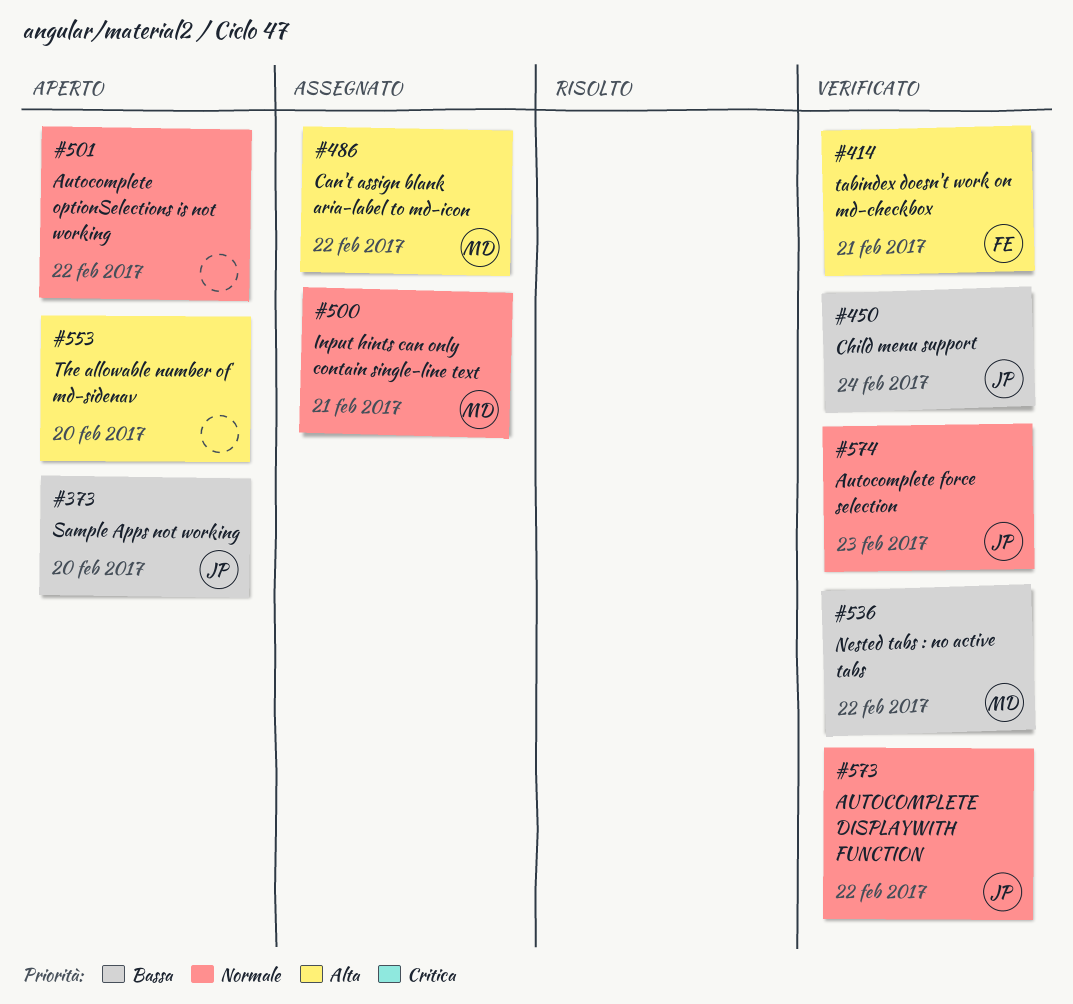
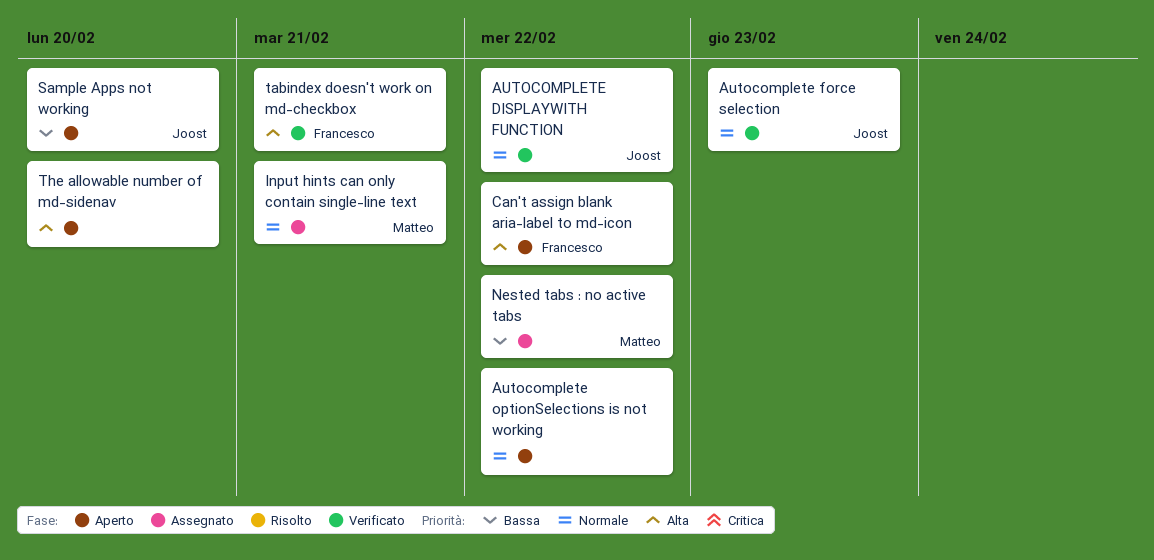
Can't assign blank aria-label to md-icon, status: Assegnato -> Aperto
Can't assign blank aria-label to md-icon, owner: Matteo -> Francesco
Child menu support: present -> none
Nested tabs : no active tabs, status: Verificato -> Assegnato

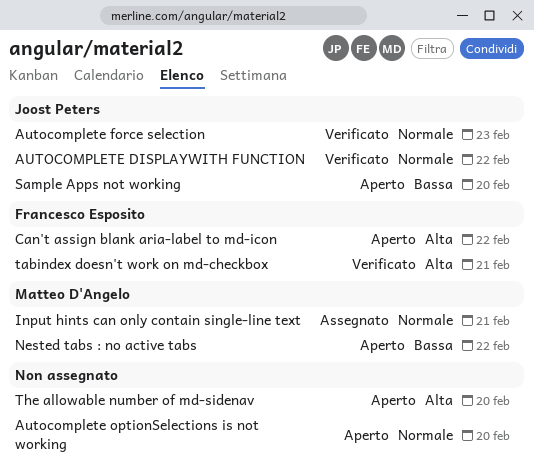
Autocomplete optionSelections is not working, due: Feb 22 -> Feb 20
Nested tabs : no active tabs, status: Assegnato -> Aperto

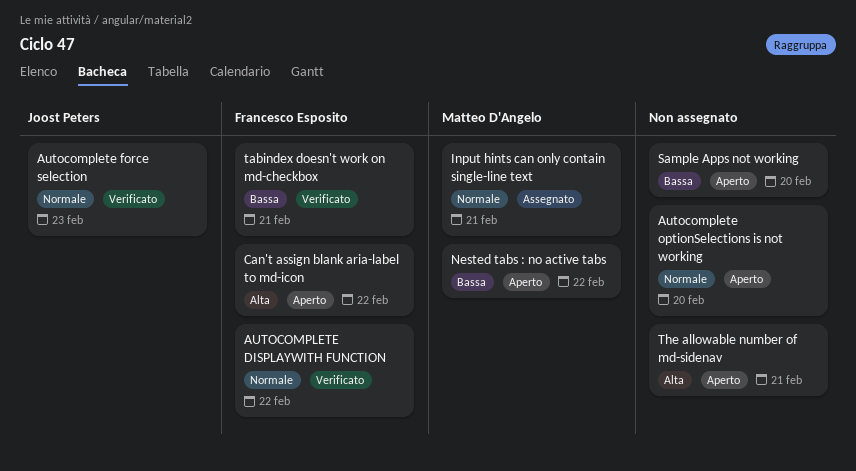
AUTOCOMPLETE DISPLAYWITH FUNCTION, owner: Joost Peters -> Francesco Esposito
Sample Apps not working, owner: Joost Peters -> none
tabindex doesn't work on md-checkbox, priority: Alta -> Bassa
The allowable number of md-sidenav, due: Feb 20 -> Feb 21

